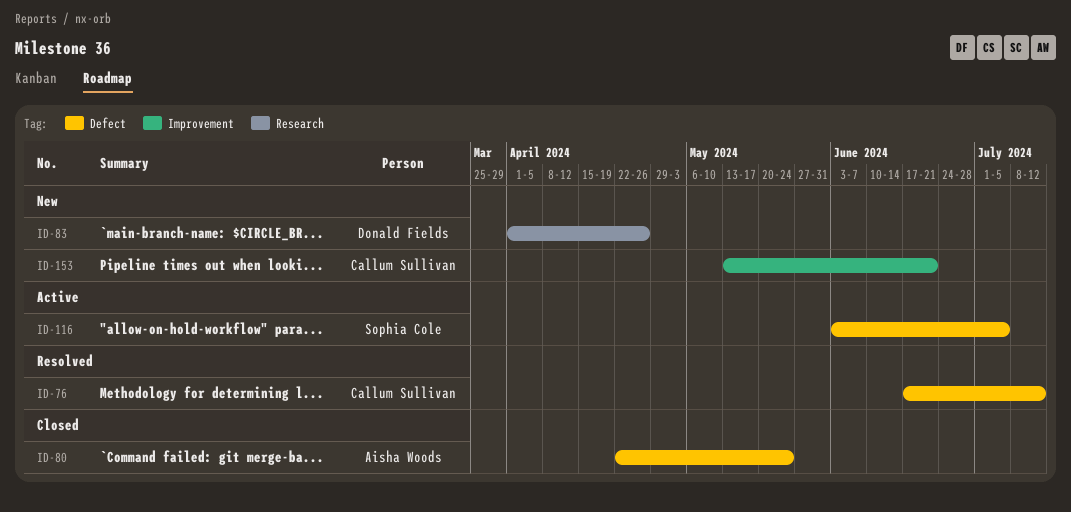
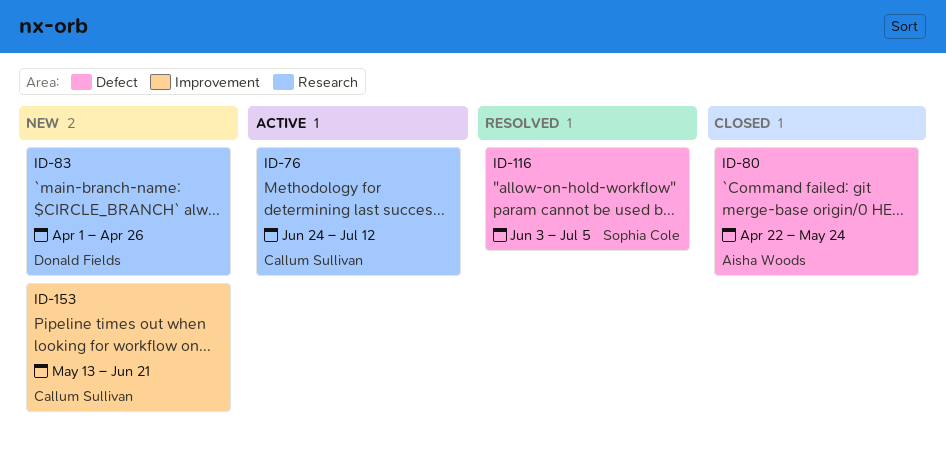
ID-76, status: Resolved -> Active
ID-76, label: Defect -> Research
ID-76, start: Jun 17 -> Jun 24
ID-116, status: Active -> Resolved

